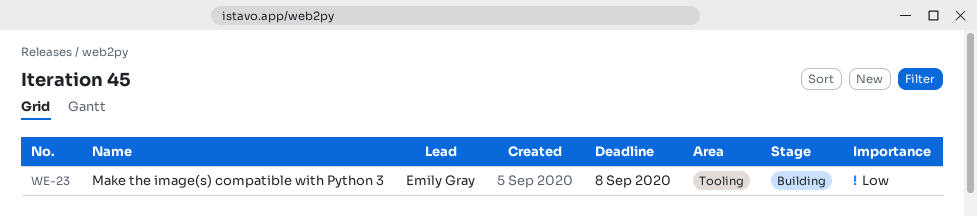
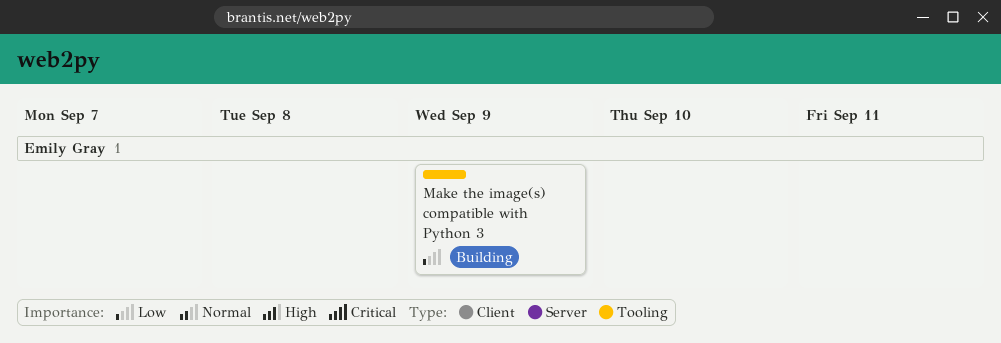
Make the image(s) compatible with Python 3, due: Sep 8 -> Sep 9

